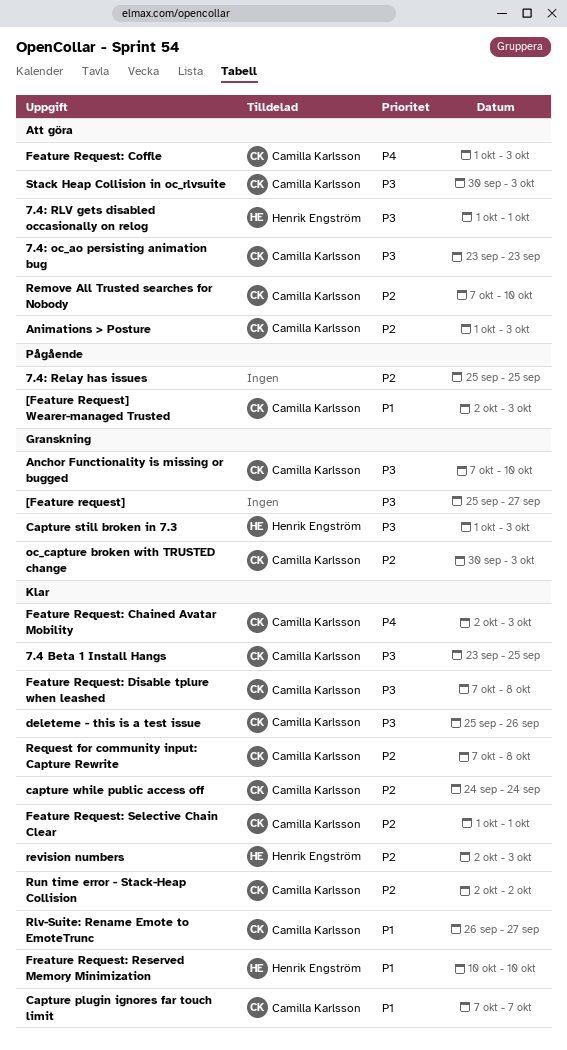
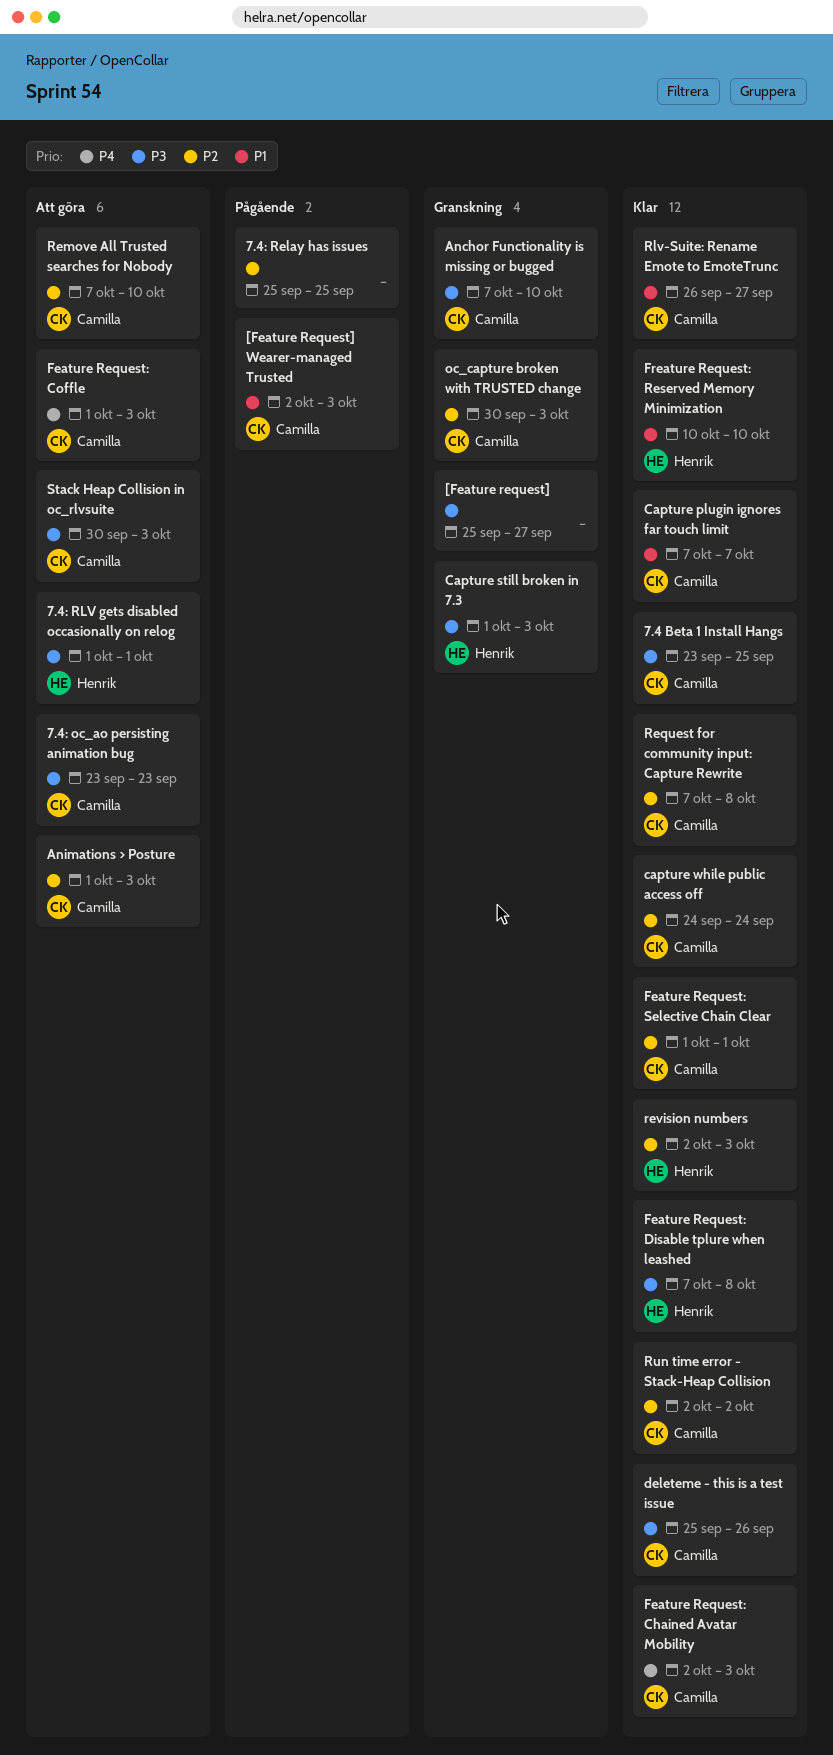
Feature Request: Disable tplure when leashed, owner: Camilla Karlsson -> Henrik Engström

